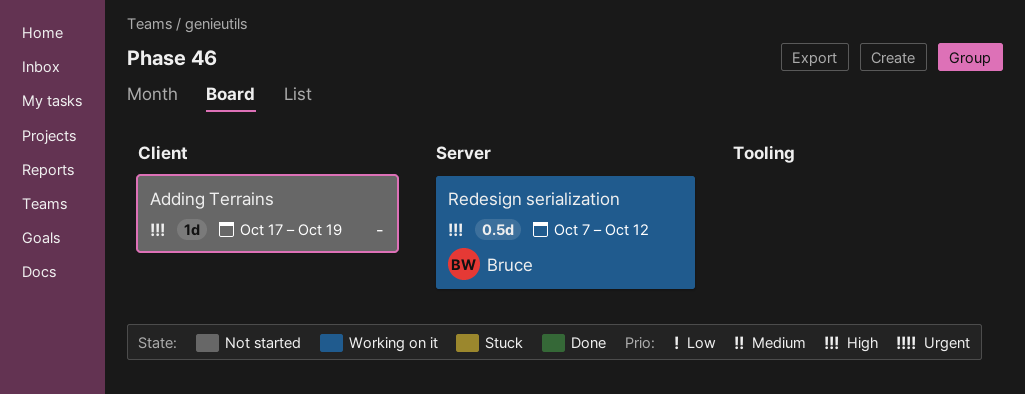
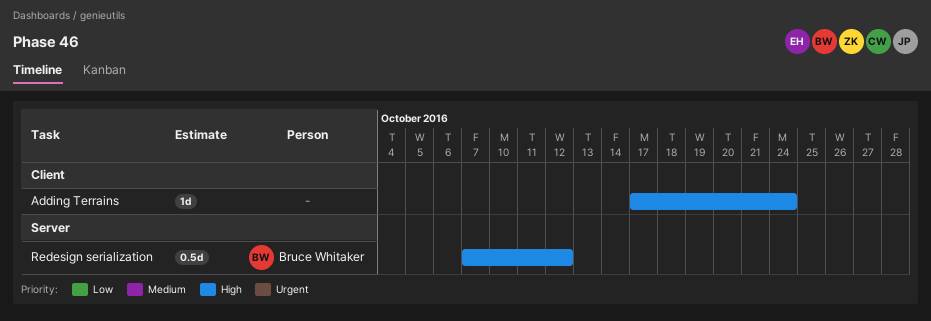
Adding Terrains, due: Oct 19 -> Oct 24

